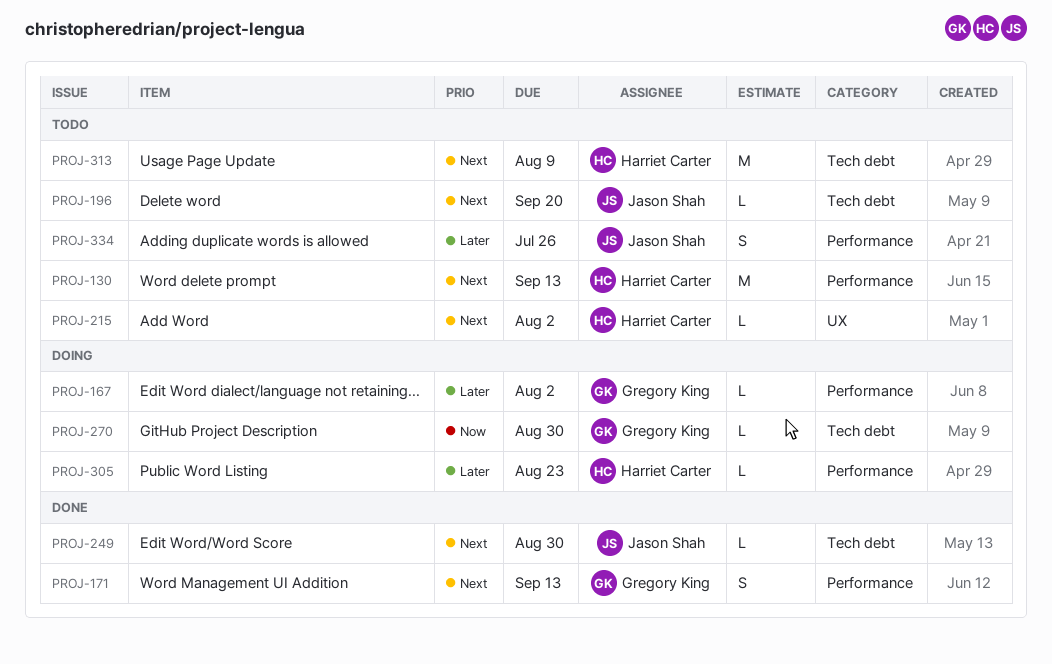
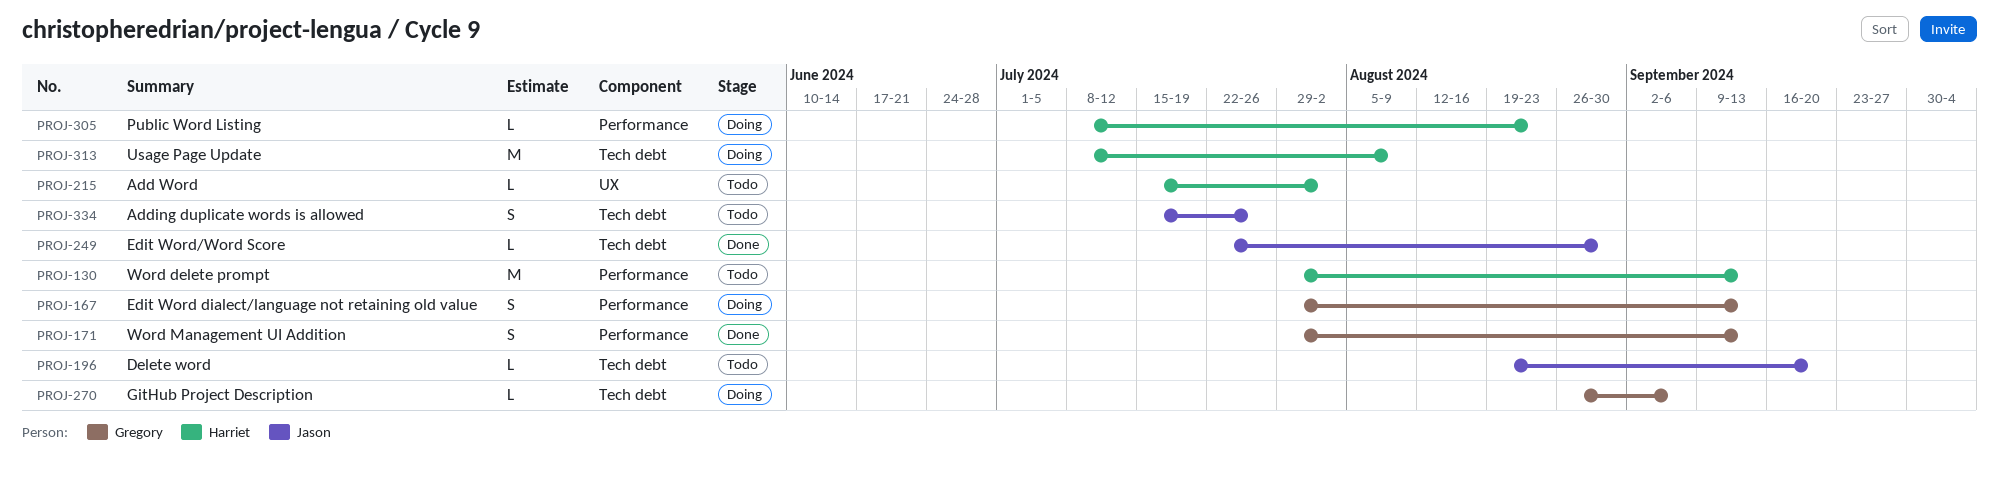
PROJ-167, estimate: L -> S
PROJ-167, due: Aug 2 -> Sep 13
PROJ-270, due: Aug 30 -> Sep 6
PROJ-313, status: Todo -> Doing
PROJ-334, label: Performance -> Tech debt

